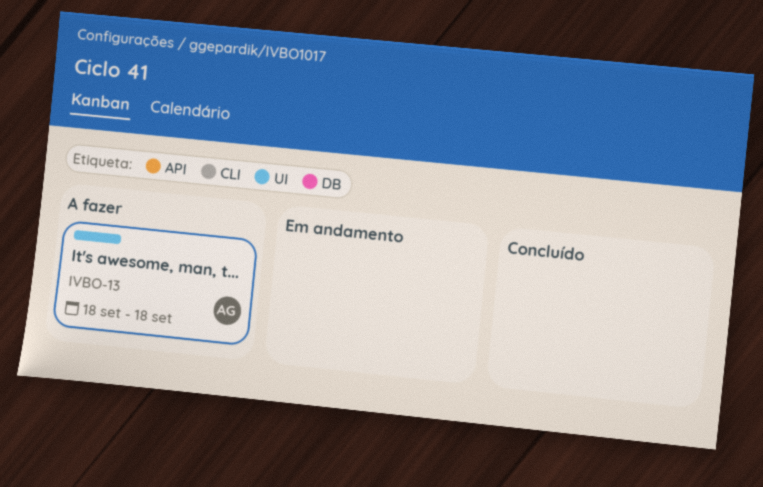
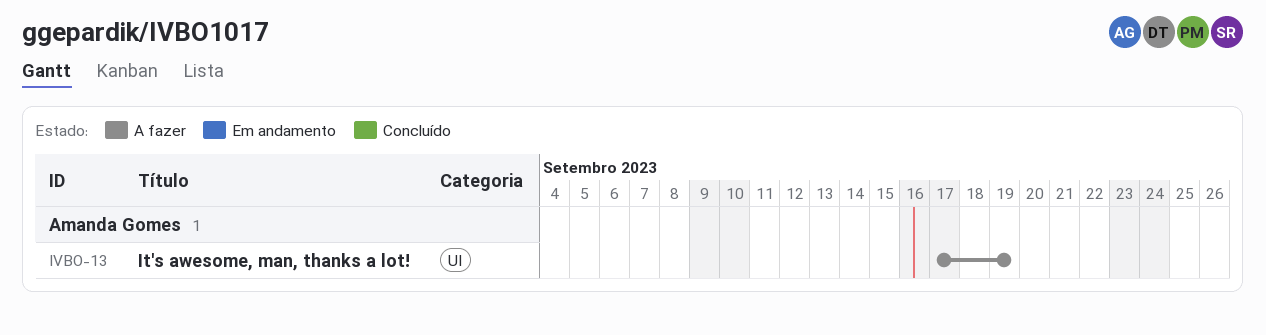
IVBO-13, start: Sep 18 -> Sep 17
IVBO-13, due: Sep 18 -> Sep 19

